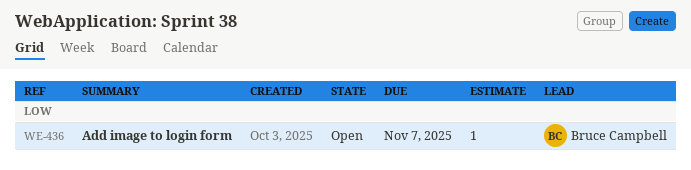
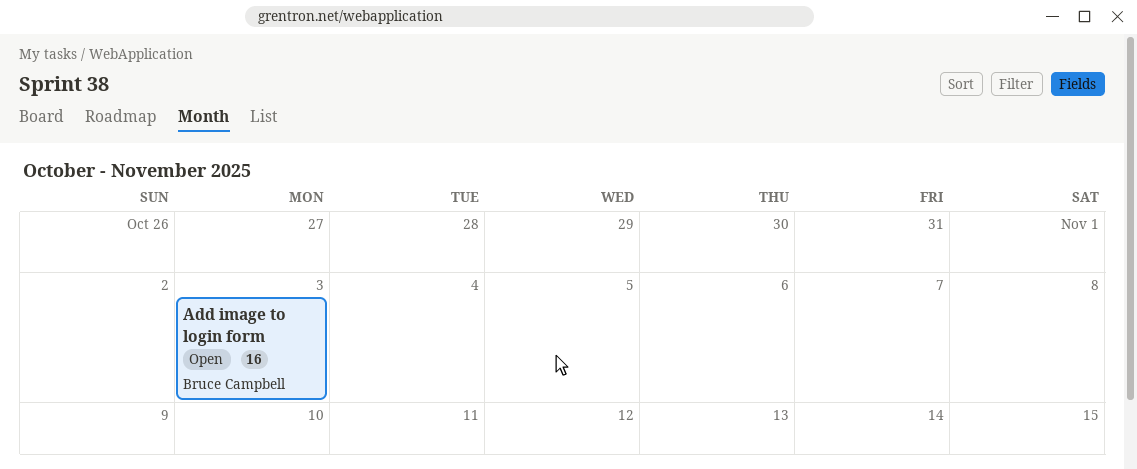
Add image to login form, estimate: 1 -> 16
Add image to login form, due: Nov 7 -> Nov 3

